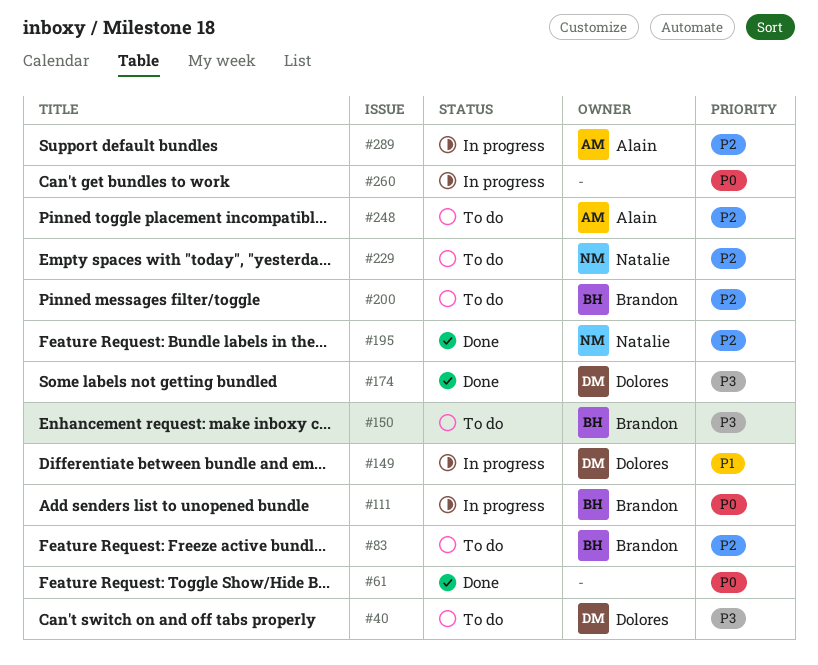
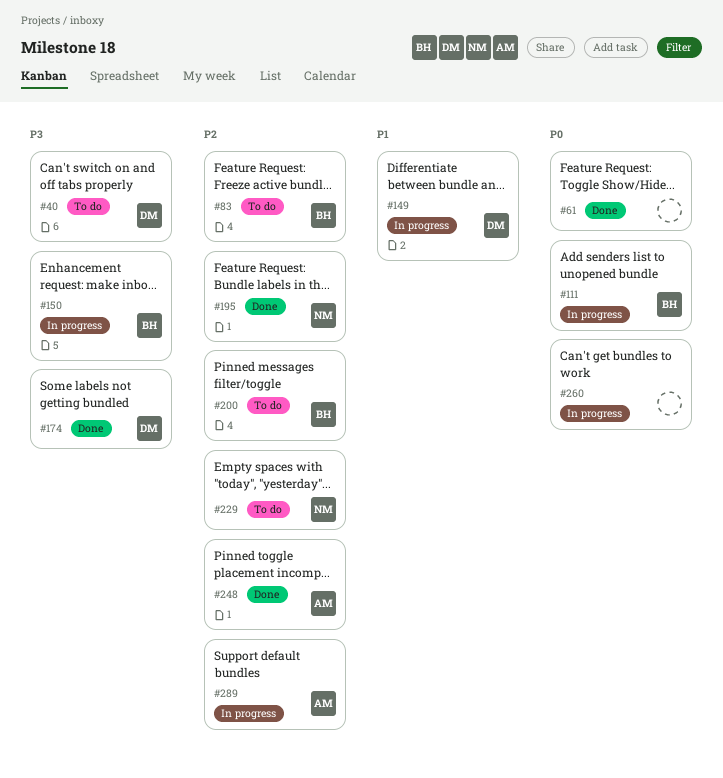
#150, status: To do -> In progress
#248, status: To do -> Done

